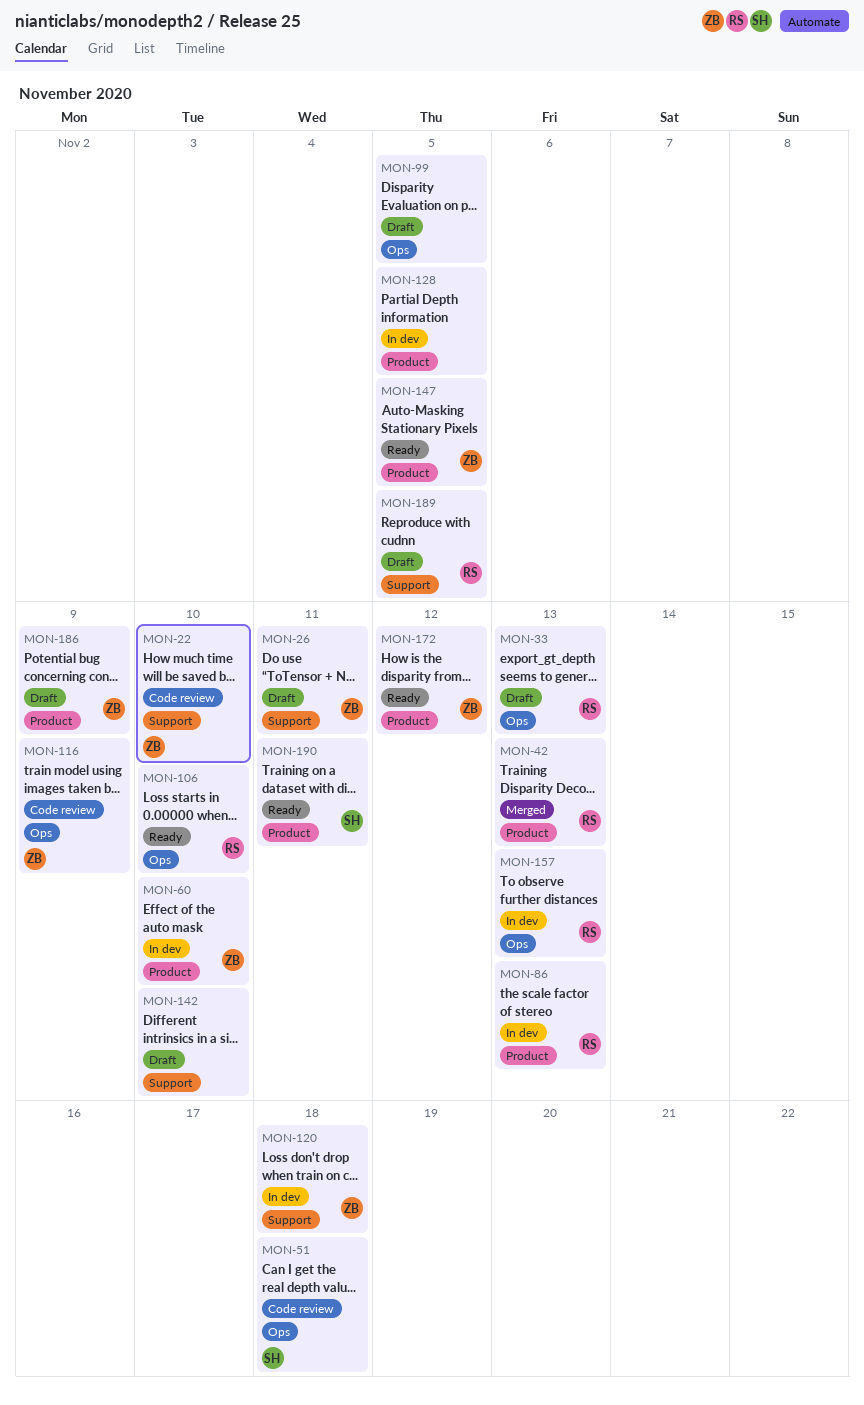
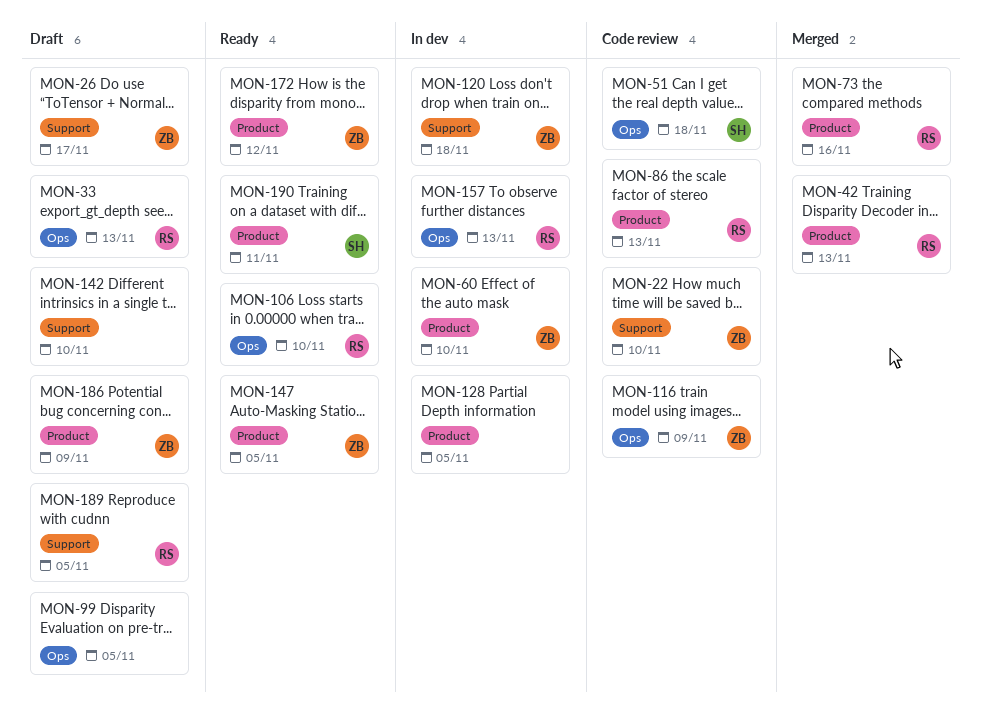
MON-26, due: Nov 11 -> Nov 17
MON-73: none -> present
MON-86, status: In dev -> Code review

